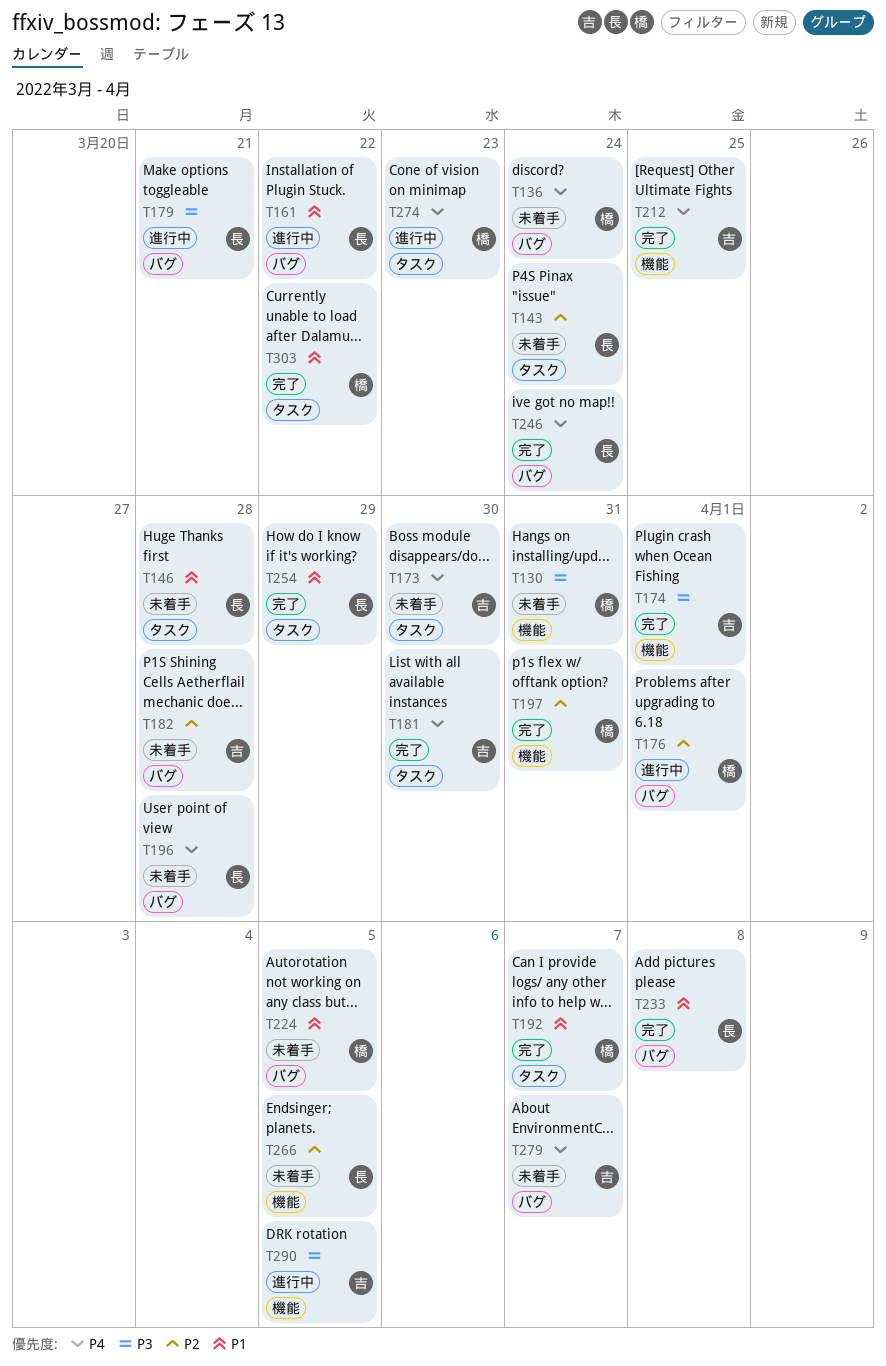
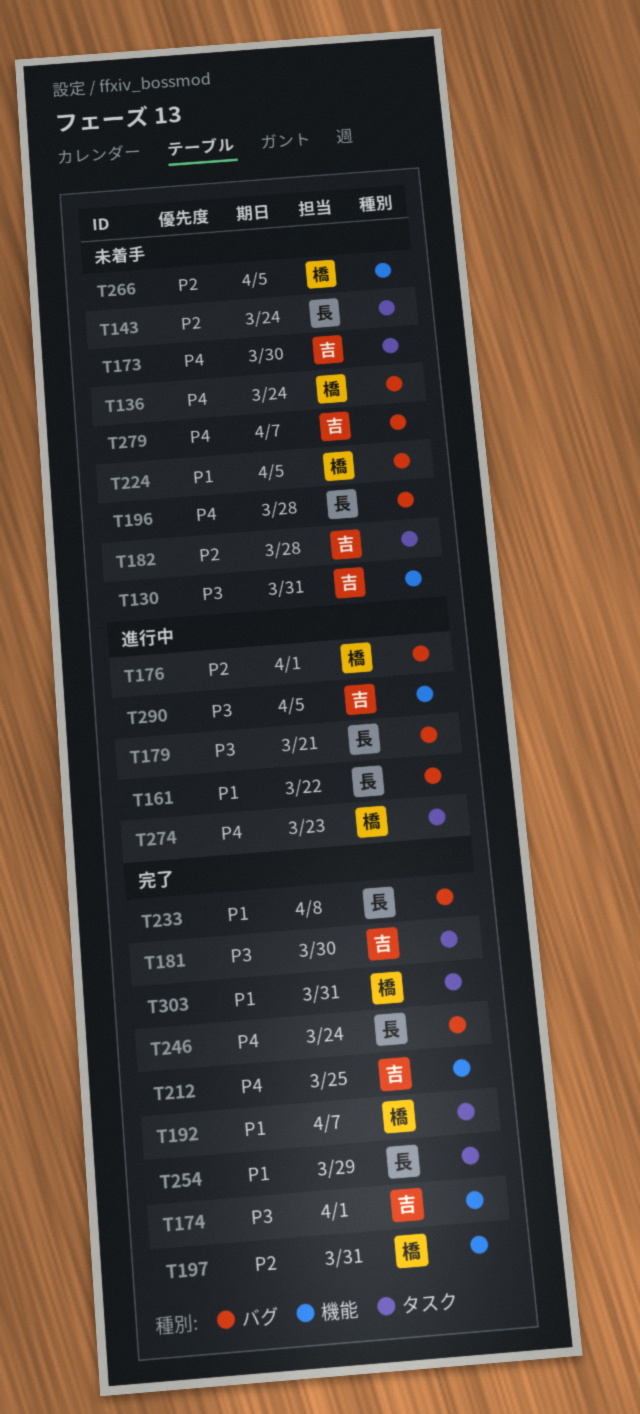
T130, owner: 橋 -> 吉
T146: present -> none
T181, priority: P4 -> P3
T182, label: バグ -> タスク
T266, owner: 長 -> 橋
T303, due: Mar 22 -> Mar 31

